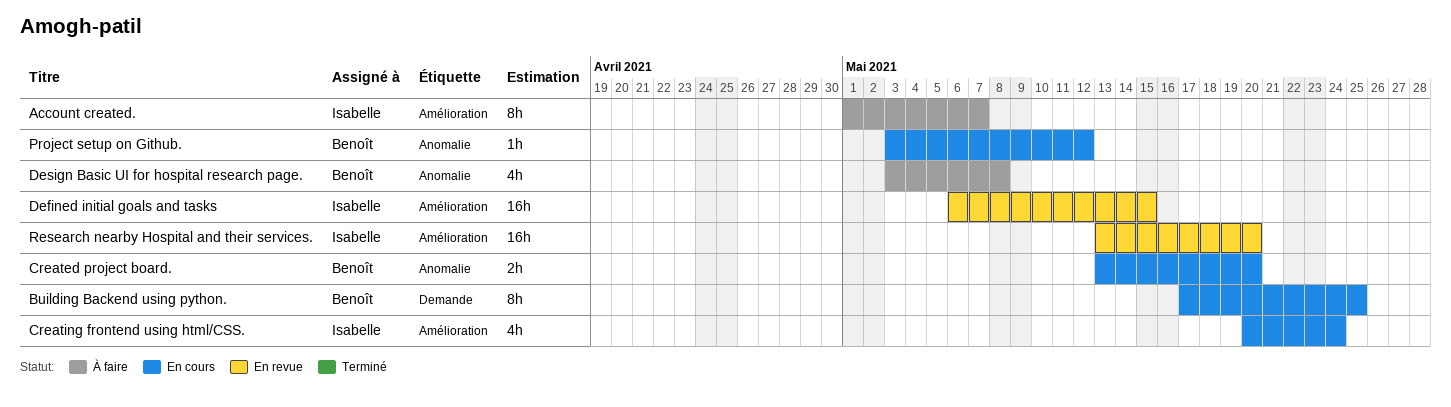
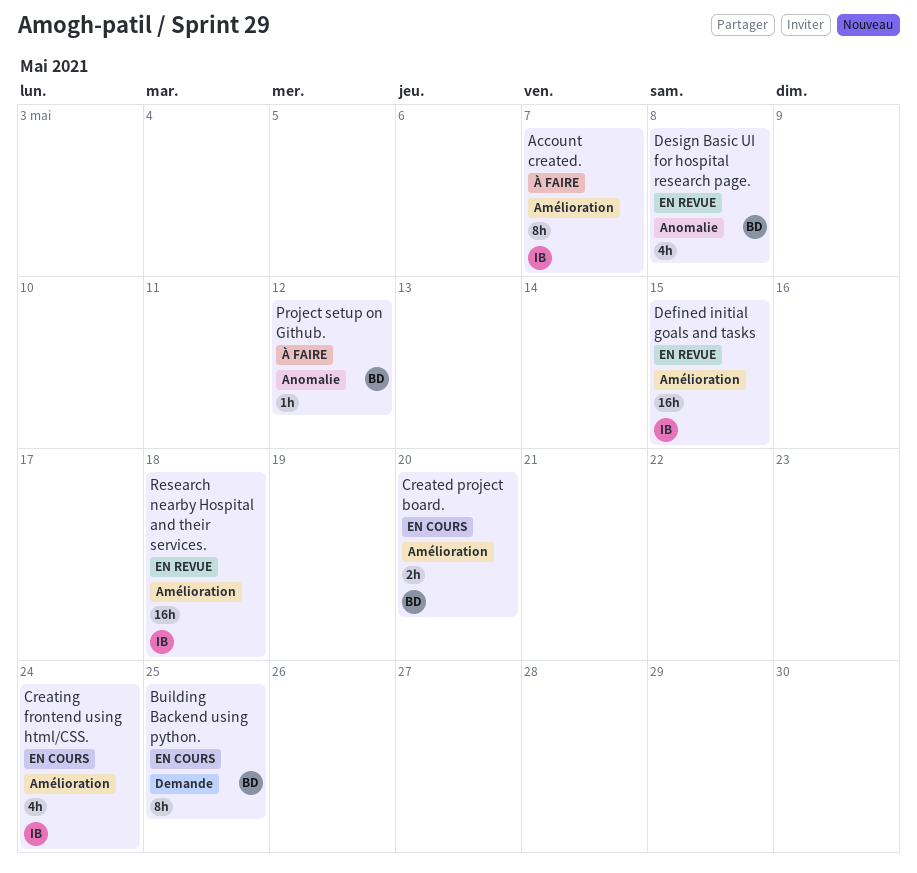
Created project board., label: Anomalie -> Amélioration
Design Basic UI for hospital research page., status: À faire -> En revue
Project setup on Github., status: En cours -> À faire
Research nearby Hospital and their services., due: May 20 -> May 18

